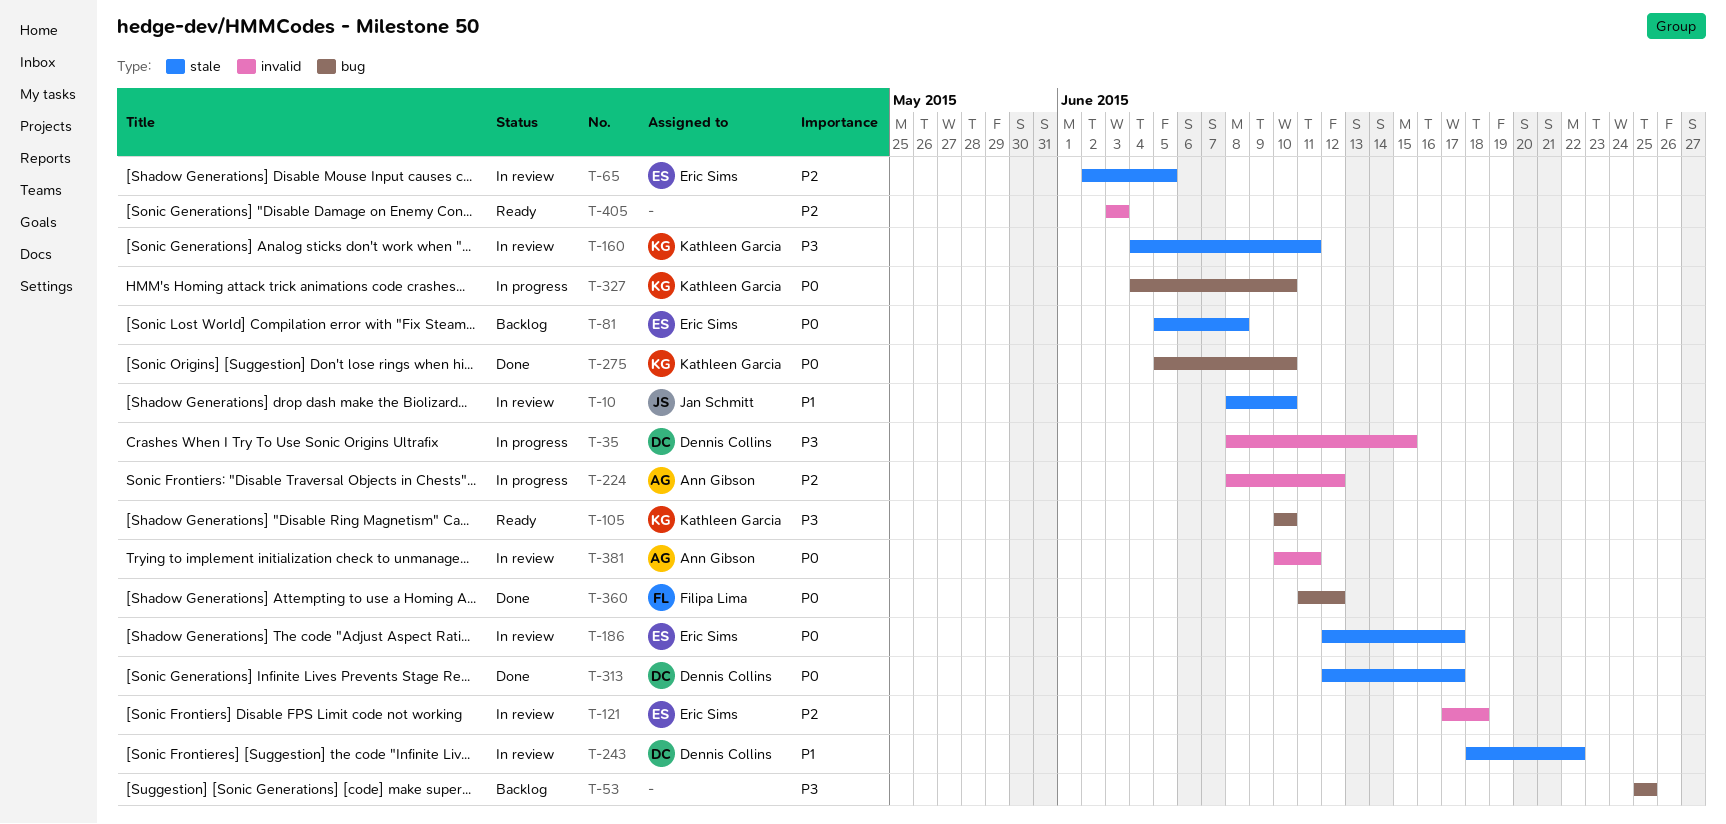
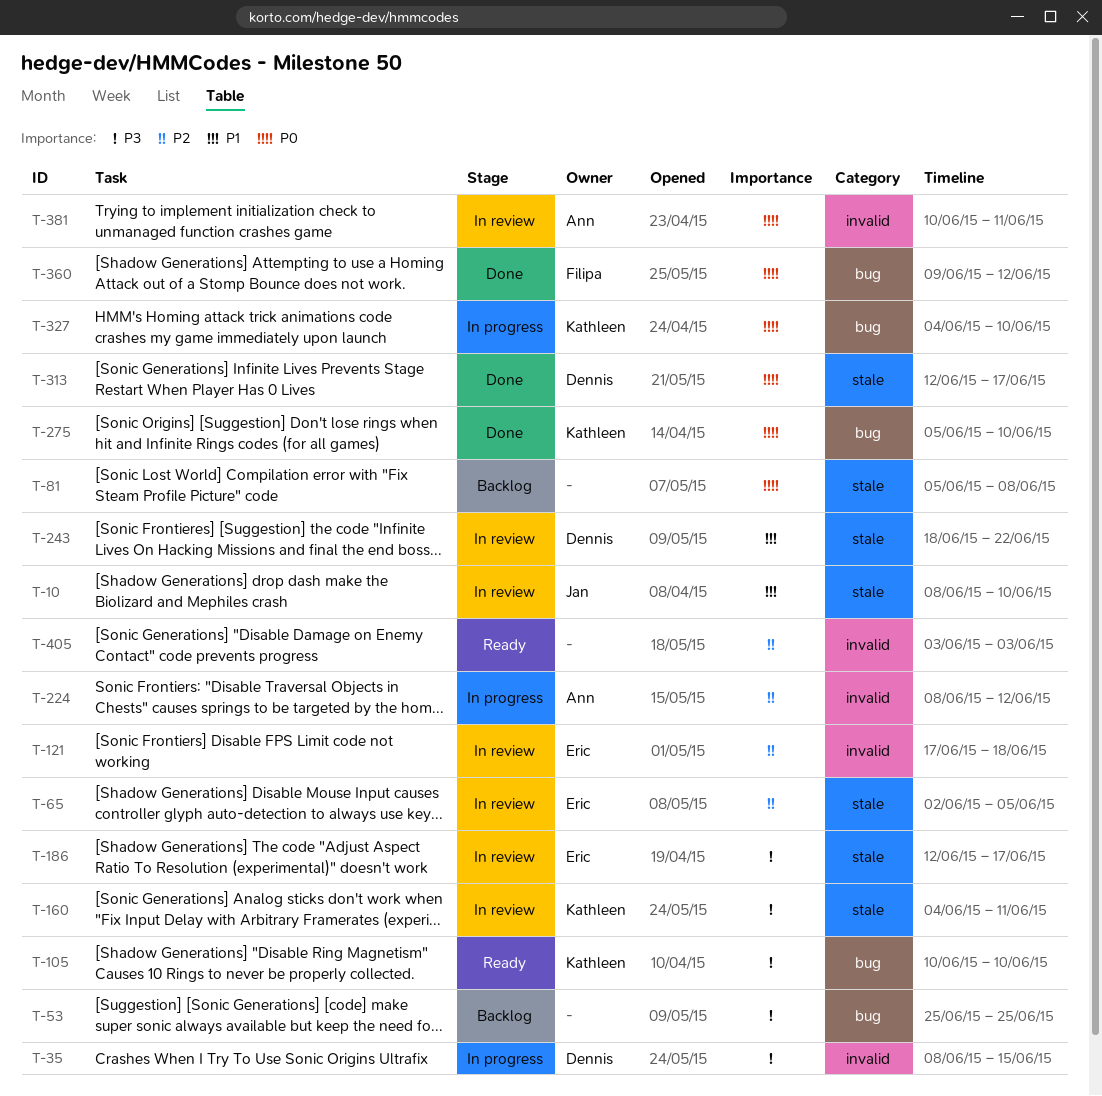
T-81, owner: Eric Sims -> none
T-186, priority: P0 -> P3
T-360, start: Jun 11 -> Jun 9

